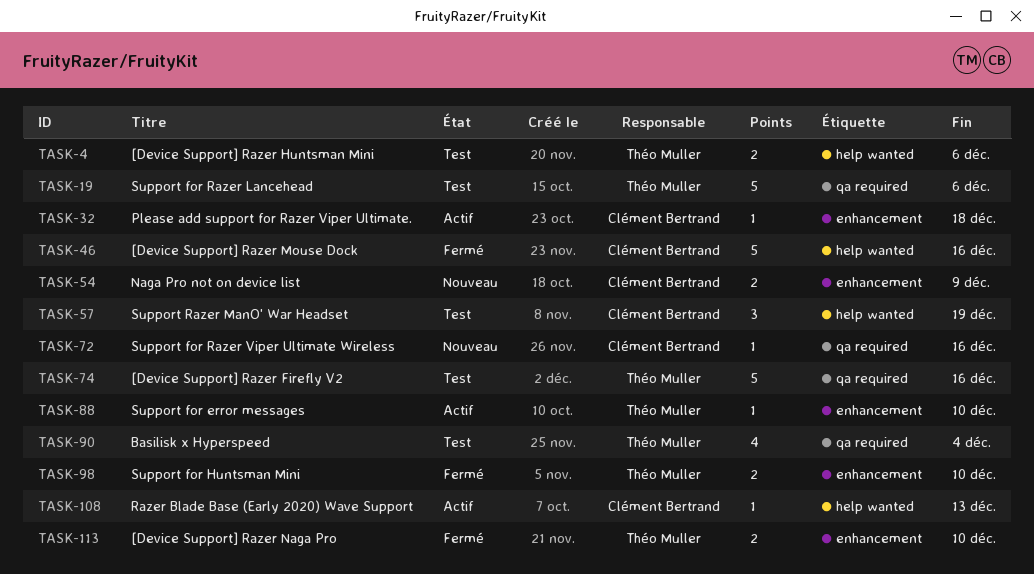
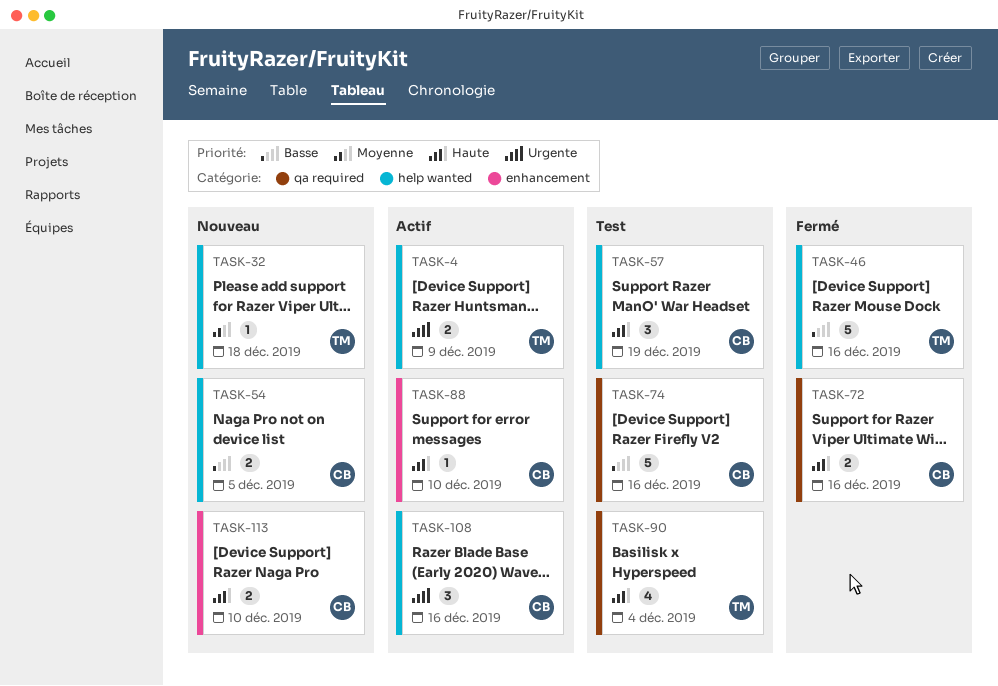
TASK-4, status: Test -> Actif
TASK-4, due: Dec 6 -> Dec 9
TASK-19: present -> none
TASK-32, status: Actif -> Nouveau
TASK-32, owner: Clément Bertrand -> Théo Muller
TASK-32, label: enhancement -> help wanted
TASK-46, owner: Clément Bertrand -> Théo Muller
TASK-54, label: enhancement -> help wanted
TASK-54, due: Dec 9 -> Dec 5
TASK-72, status: Nouveau -> Fermé
TASK-72, estimate: 1 -> 2
TASK-74, owner: Théo Muller -> Clément Bertrand
TASK-88, owner: Théo Muller -> Clément Bertrand
TASK-98: present -> none
TASK-108, estimate: 1 -> 3
TASK-108, due: Dec 13 -> Dec 16
TASK-113, status: Fermé -> Nouveau
TASK-113, owner: Théo Muller -> Clément Bertrand

